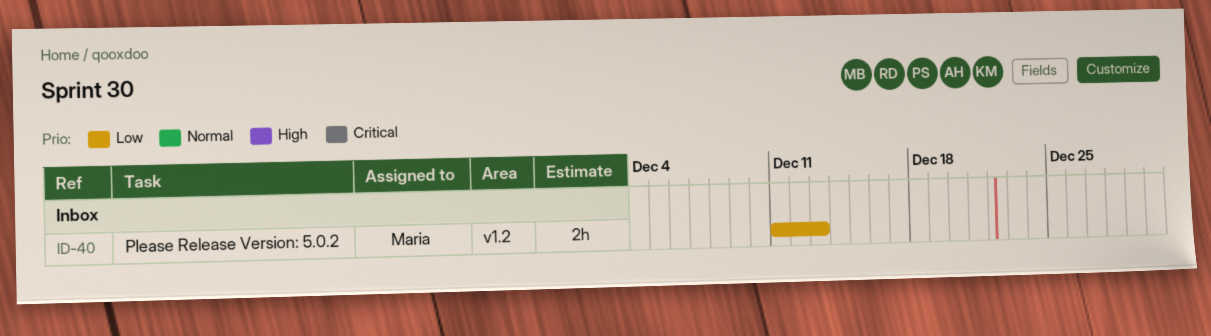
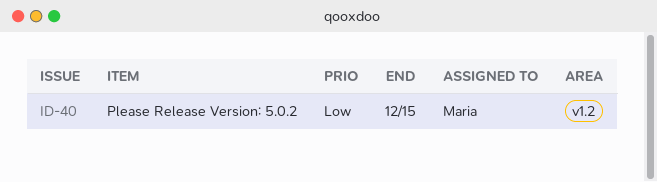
ID-40, due: Dec 13 -> Dec 15

